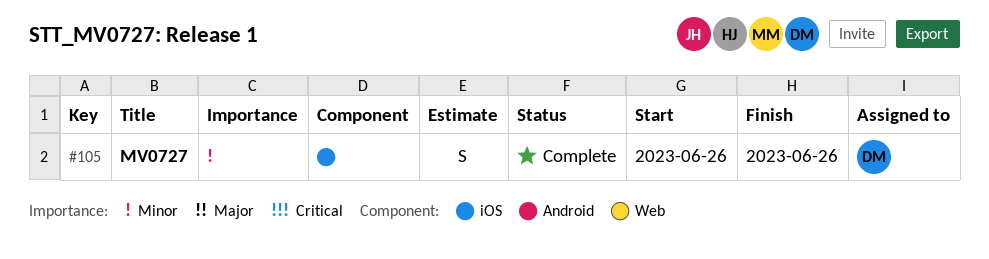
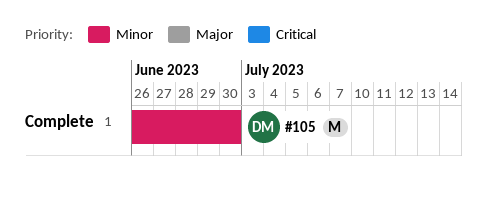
#105, estimate: S -> M
#105, due: Jun 26 -> Jun 30

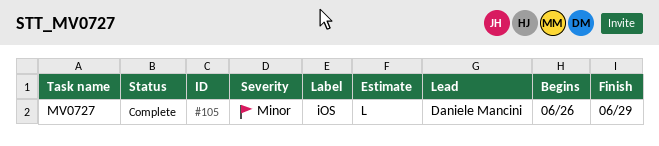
#105, estimate: M -> L
#105, due: Jun 30 -> Jun 29

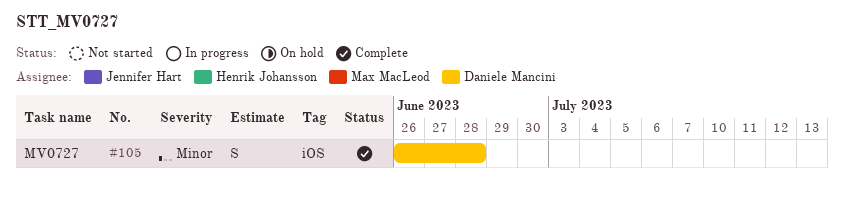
#105, estimate: L -> S
#105, due: Jun 29 -> Jun 28

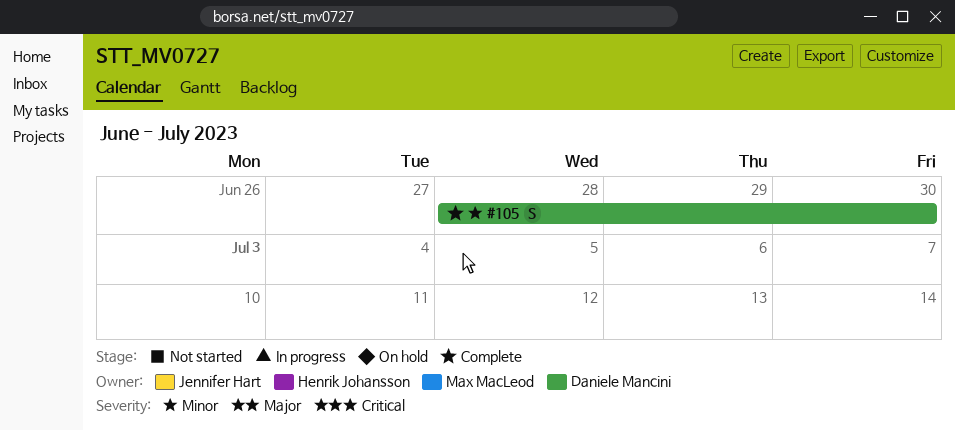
#105, start: Jun 26 -> Jun 28
#105, due: Jun 28 -> Jun 30

